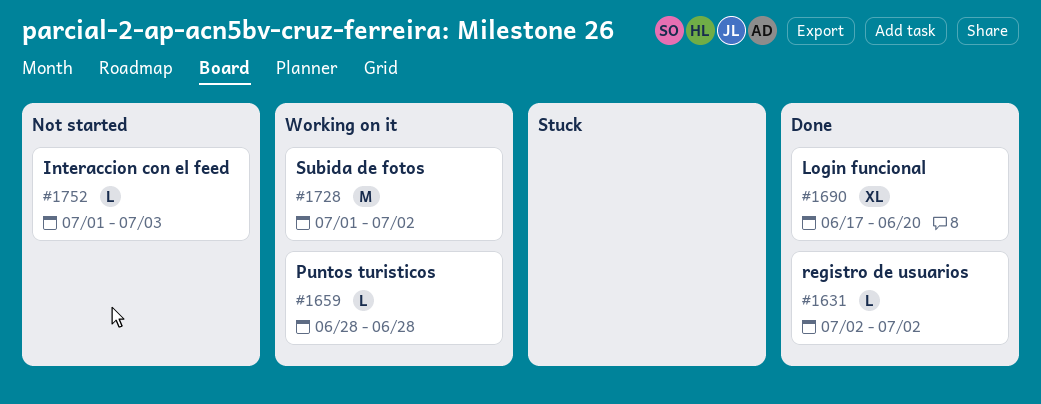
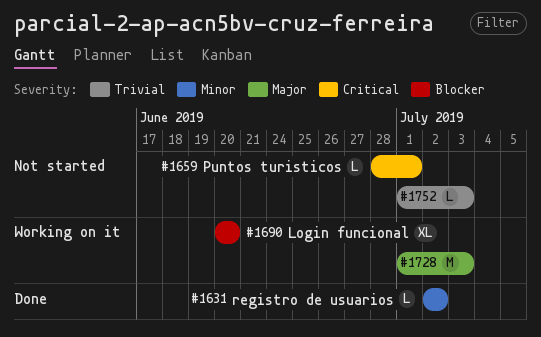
#1659, status: Working on it -> Not started
#1659, due: Jun 28 -> Jul 1
#1690, status: Done -> Working on it
#1690, start: Jun 17 -> Jun 20
#1728, due: Jul 2 -> Jul 3

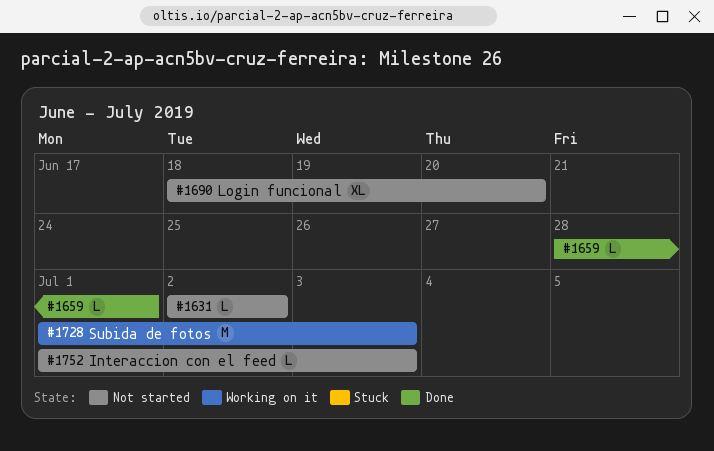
#1631, status: Done -> Not started
#1659, status: Not started -> Done
#1690, status: Working on it -> Not started
#1690, start: Jun 20 -> Jun 18

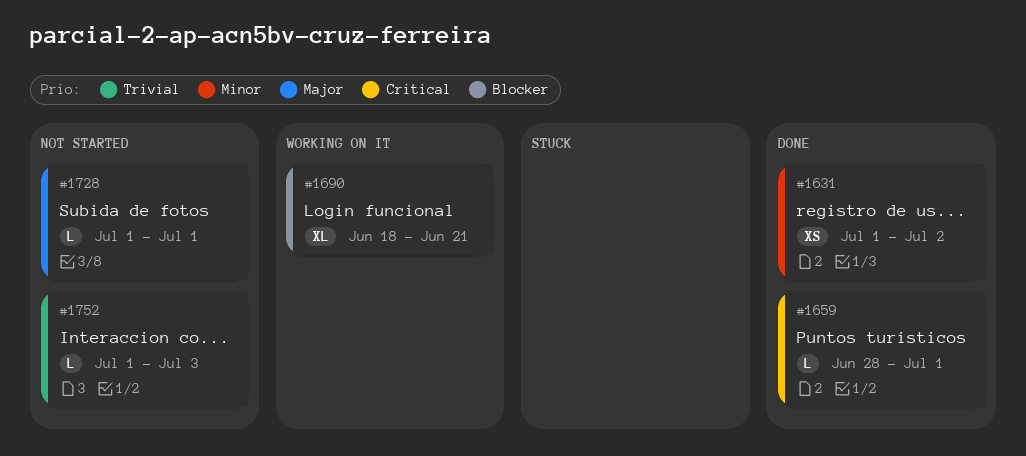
#1631, status: Not started -> Done
#1631, estimate: L -> XS
#1631, start: Jul 2 -> Jul 1
#1690, status: Not started -> Working on it
#1690, due: Jun 20 -> Jun 21
#1728, status: Working on it -> Not started
#1728, estimate: M -> L
#1728, due: Jul 3 -> Jul 1

